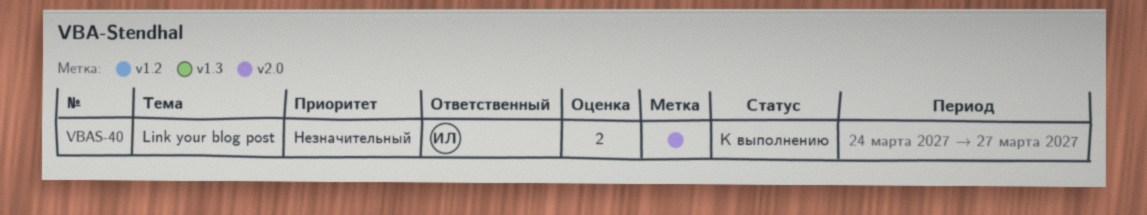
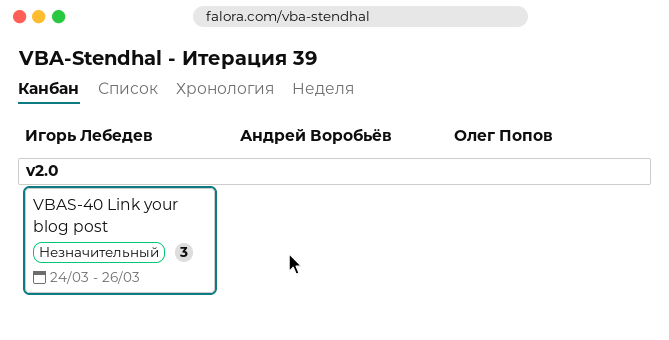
VBAS-40, estimate: 2 -> 3
VBAS-40, due: Mar 27 -> Mar 26

